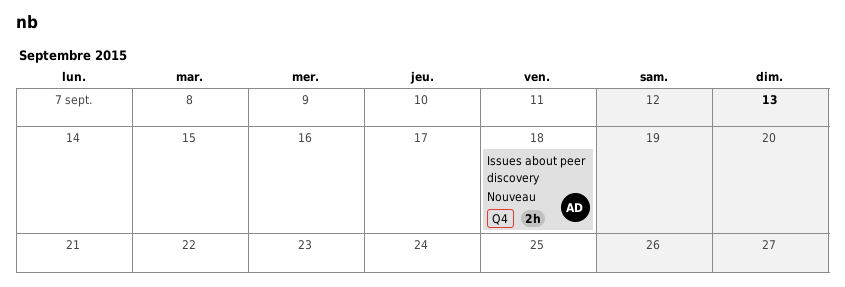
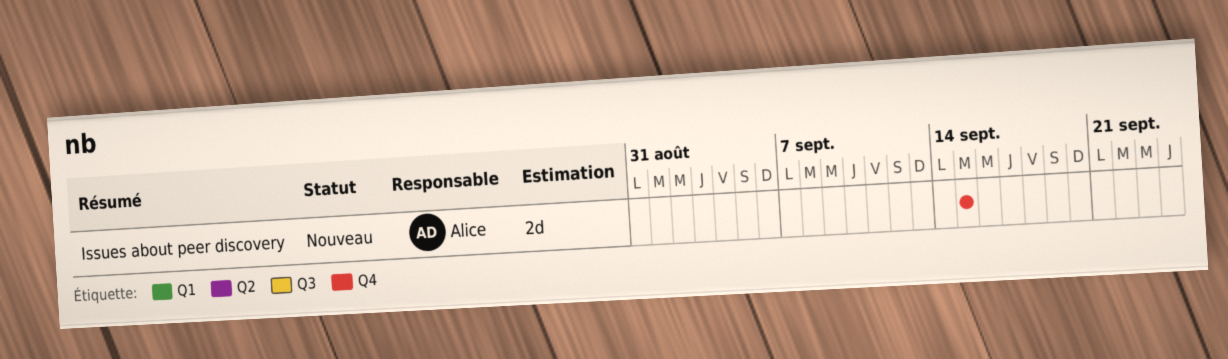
Issues about peer discovery, estimate: 2h -> 2d
Issues about peer discovery, due: Sep 18 -> Sep 15

